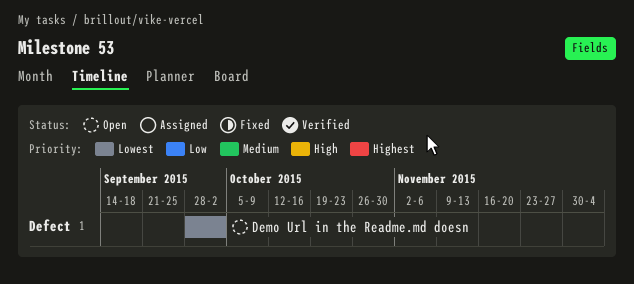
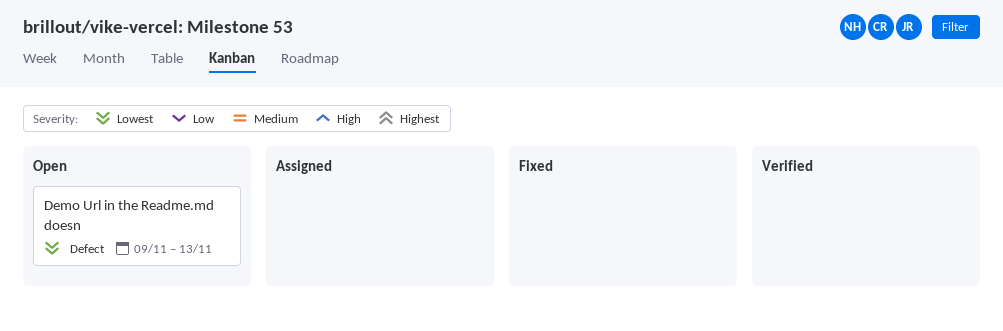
Demo Url in the Readme.md doesn, start: Sep 28 -> Nov 9
Demo Url in the Readme.md doesn, due: Oct 2 -> Nov 13

